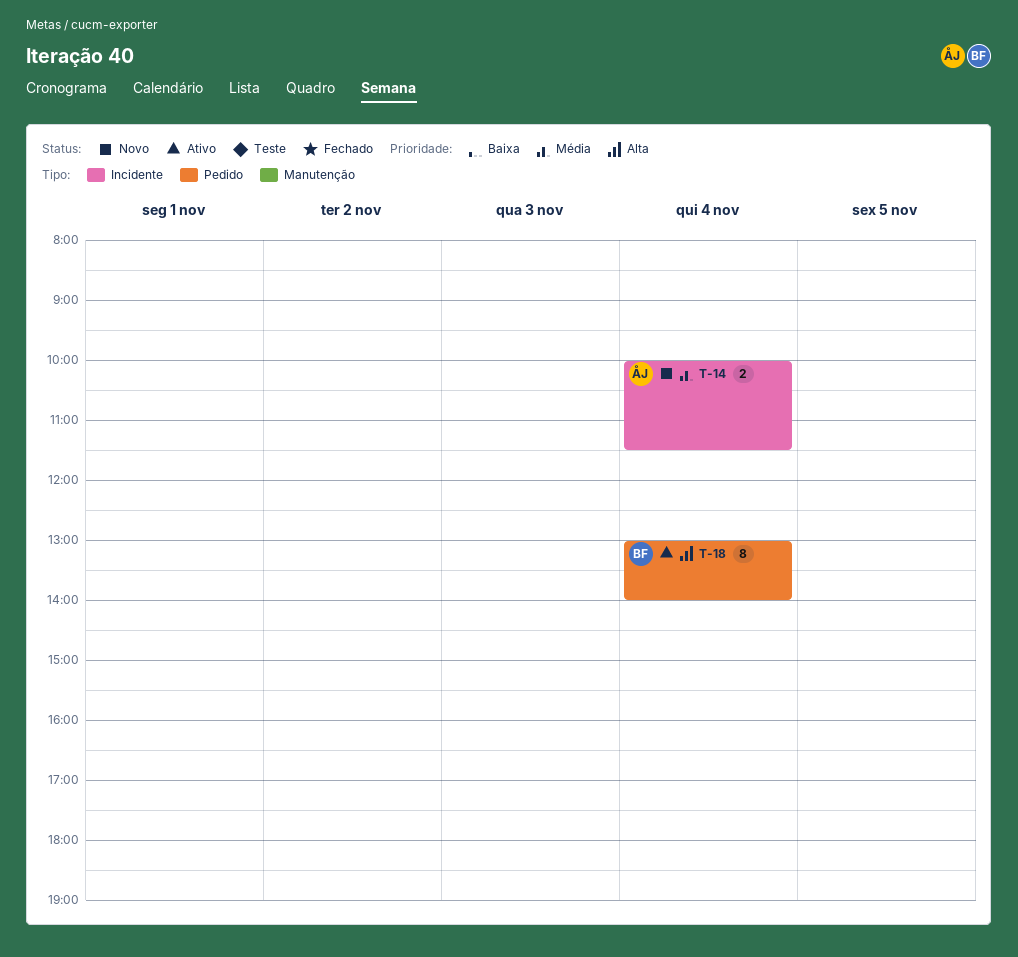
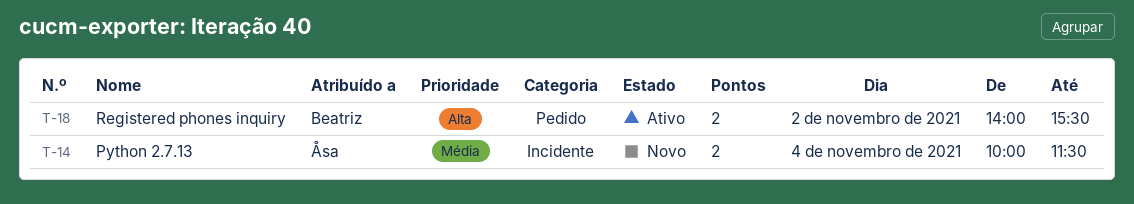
T-18, estimate: 8 -> 2
T-18, day: Nov 4 -> Nov 2
T-18, begins: 13:00 -> 14:00
T-18, ends: 14:00 -> 15:30

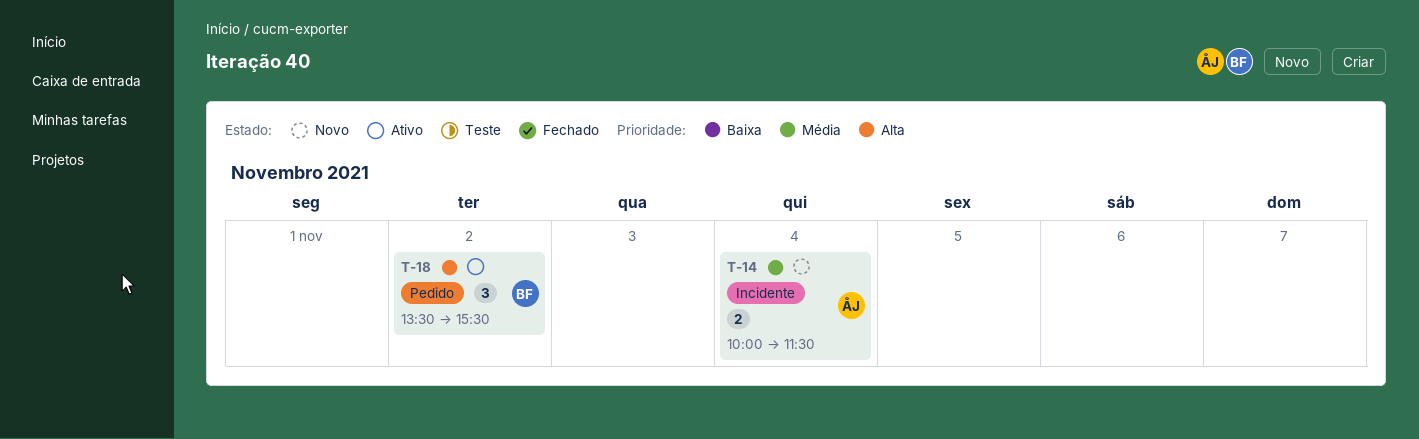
T-18, estimate: 2 -> 3
T-18, begins: 14:00 -> 13:30

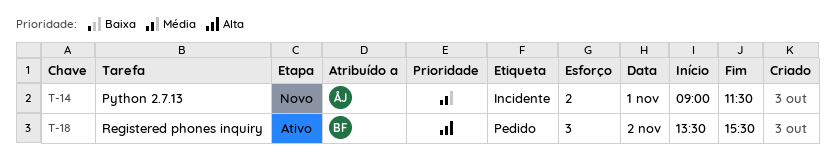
T-14, day: Nov 4 -> Nov 1
T-14, begins: 10:00 -> 09:00

